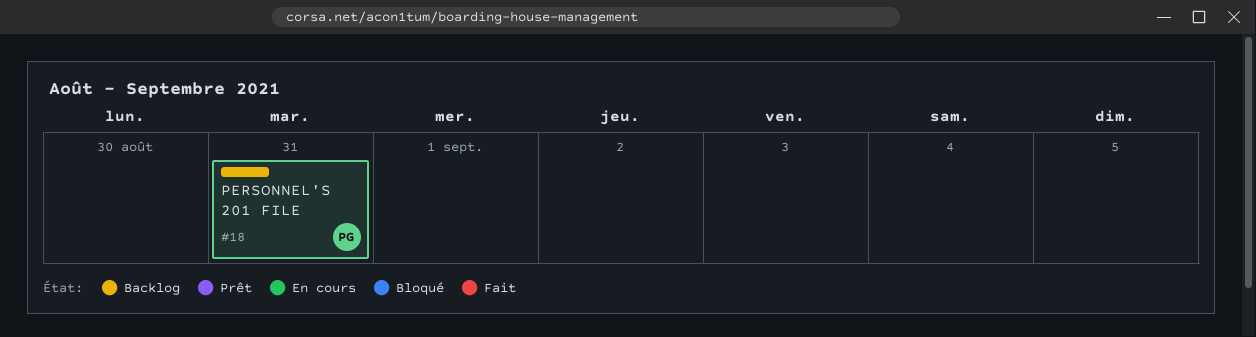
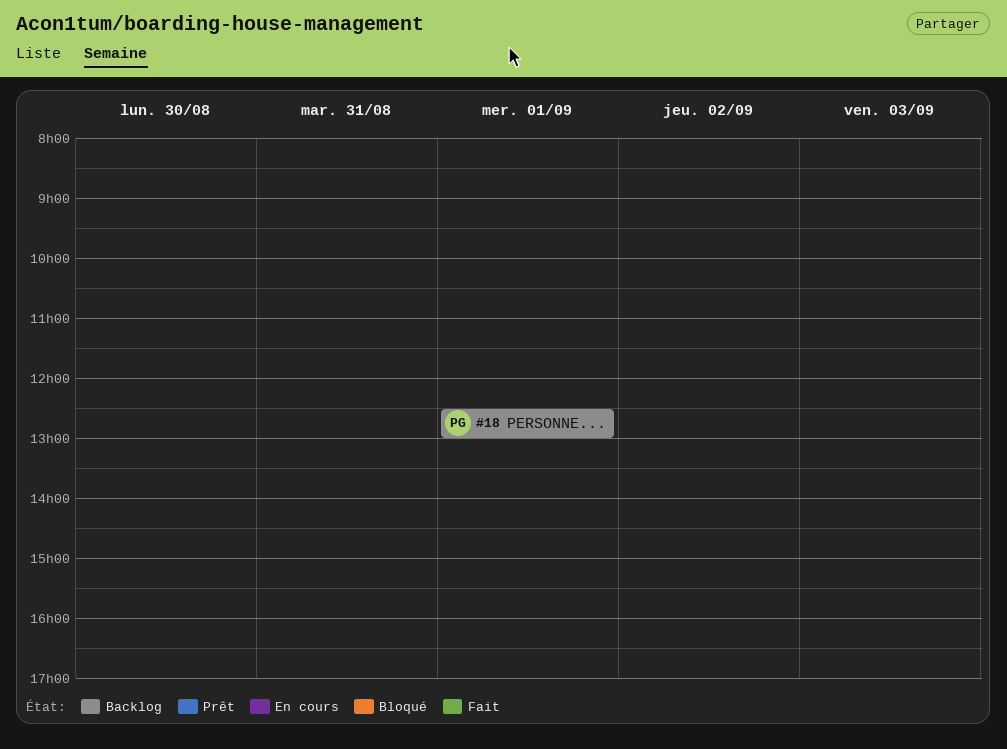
#18, day: Aug 31 -> Sep 1

